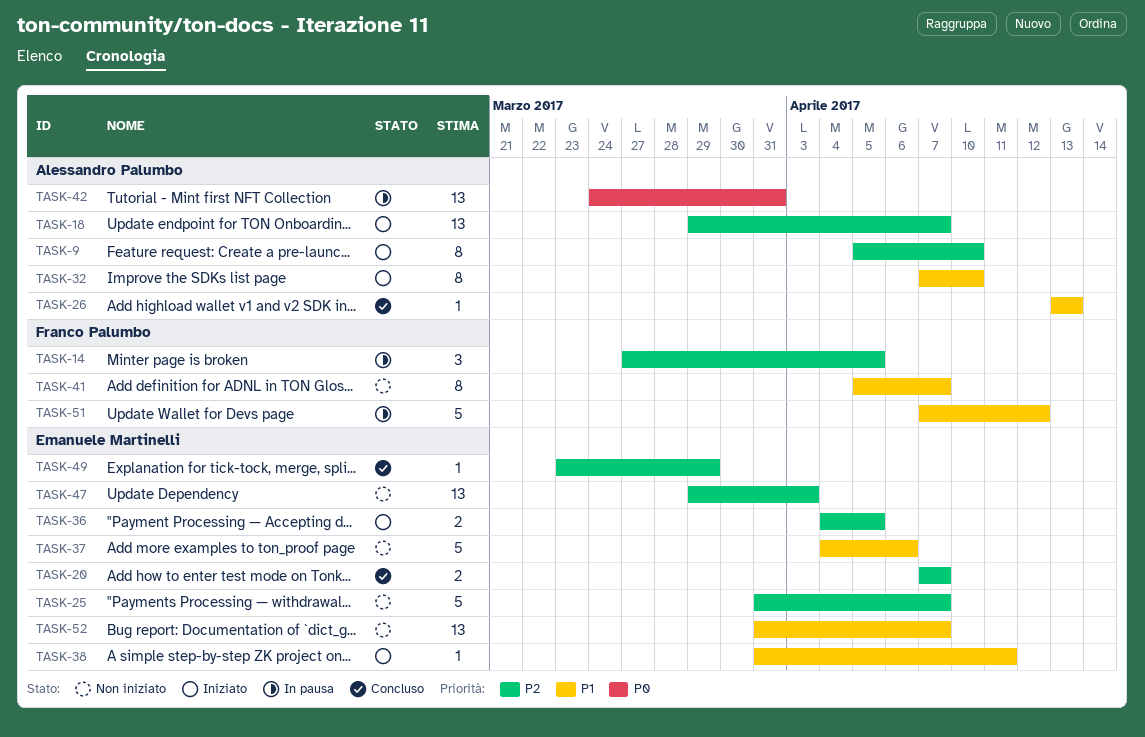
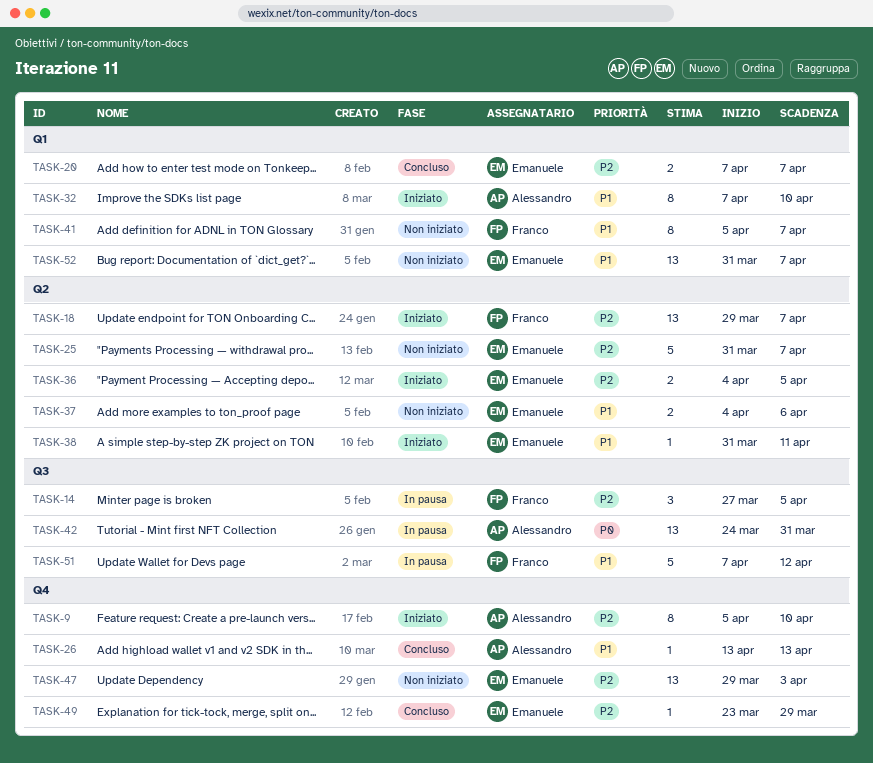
TASK-18, owner: Alessandro Palumbo -> Franco Palumbo
TASK-37, estimate: 5 -> 2

